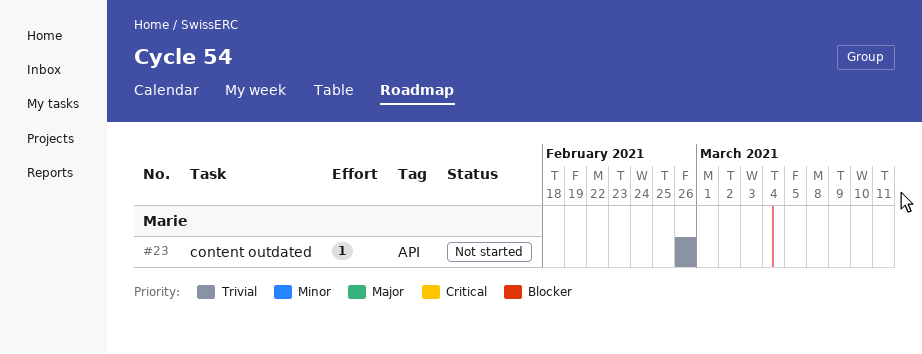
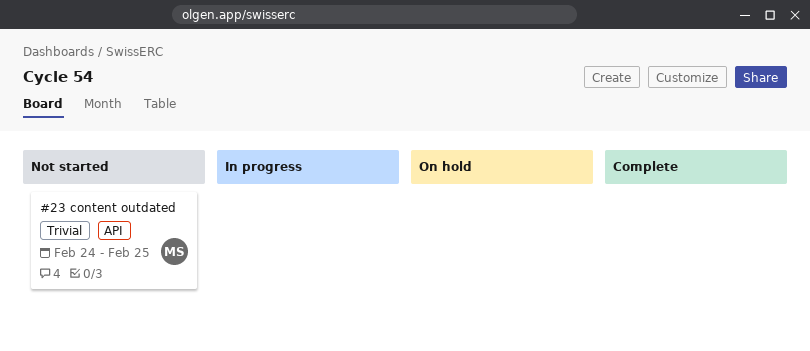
#23, start: Feb 26 -> Feb 24
#23, due: Feb 26 -> Feb 25

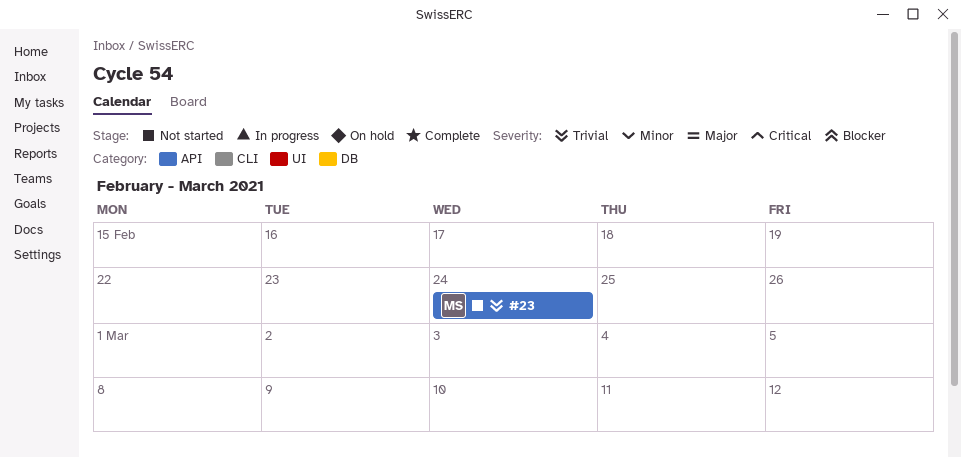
#23, due: Feb 25 -> Feb 24

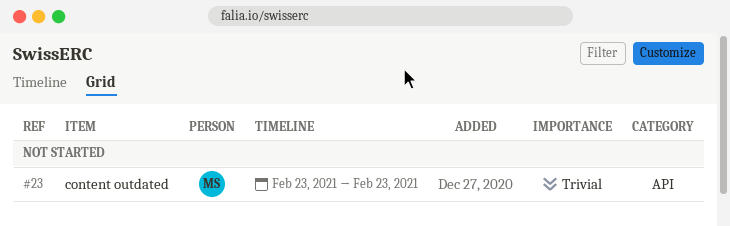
#23, start: Feb 24 -> Feb 23
#23, due: Feb 24 -> Feb 23

